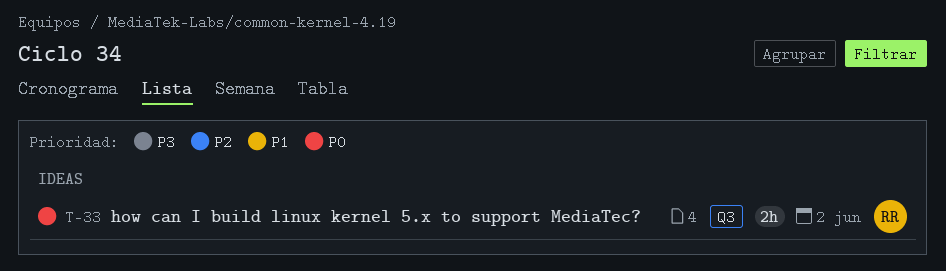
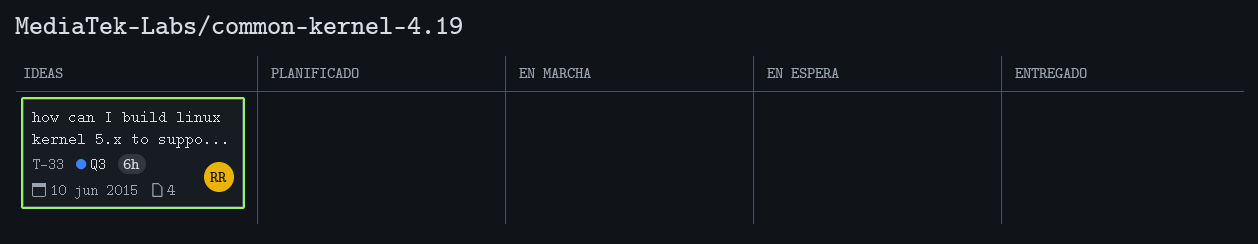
T-33, estimate: 2h -> 6h
T-33, due: Jun 2 -> Jun 10

